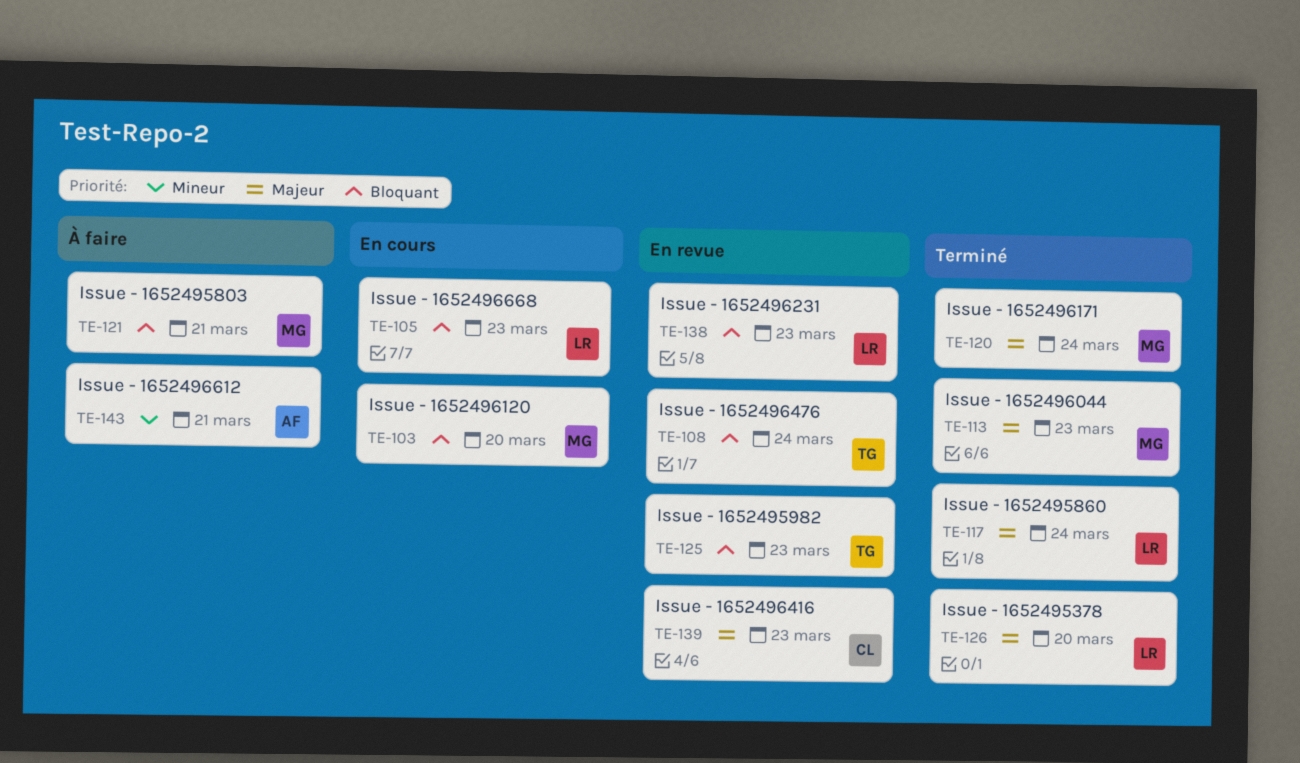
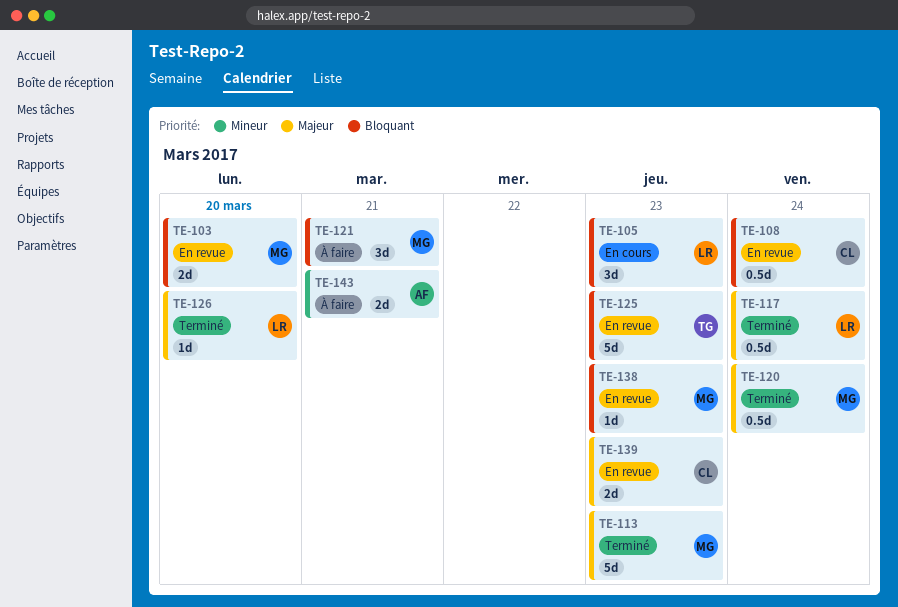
TE-103, status: En cours -> En revue
TE-108, owner: TG -> CL
TE-138, owner: LR -> MG

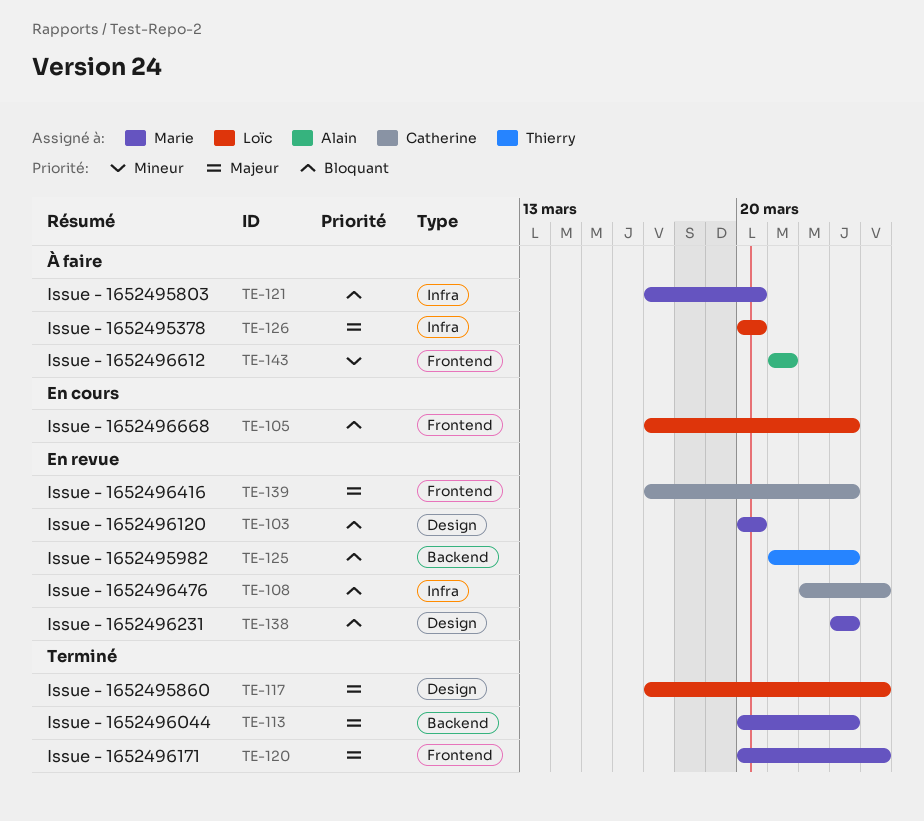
TE-121, due: Mar 21 -> Mar 20
TE-126, status: Terminé -> À faire

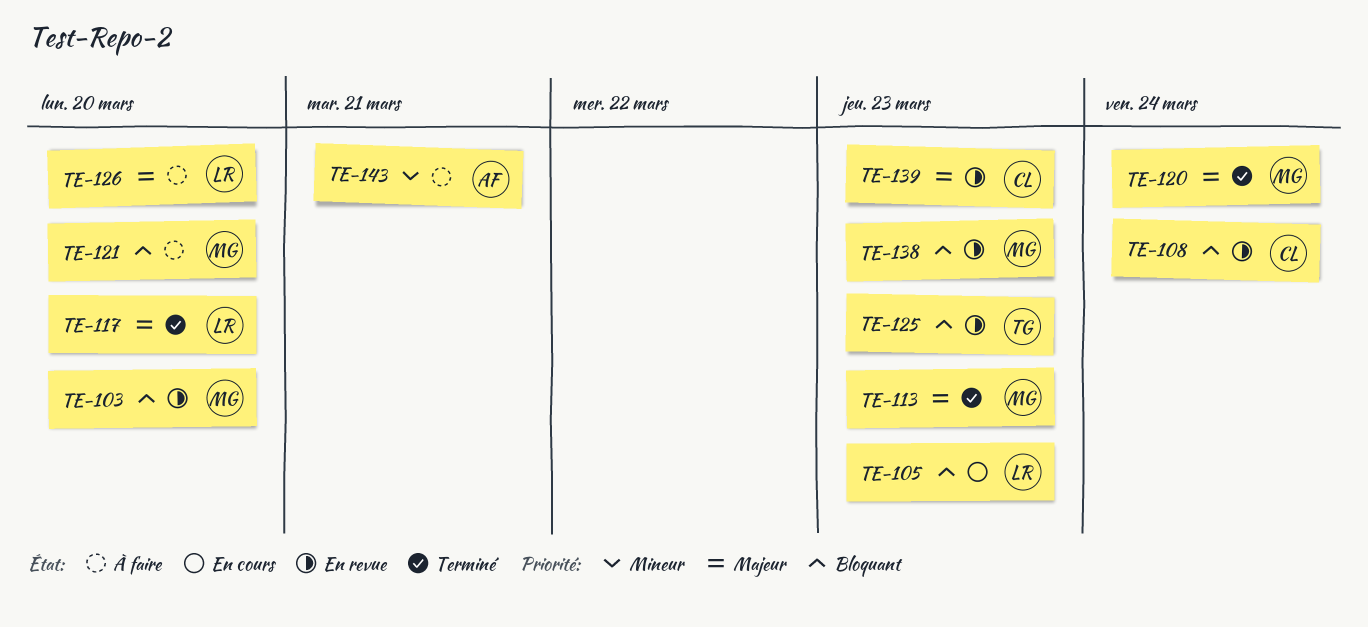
TE-117, due: Mar 24 -> Mar 20

